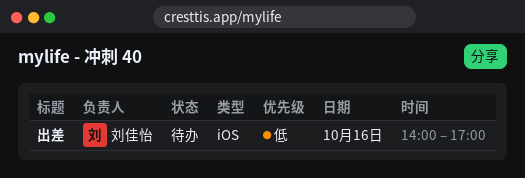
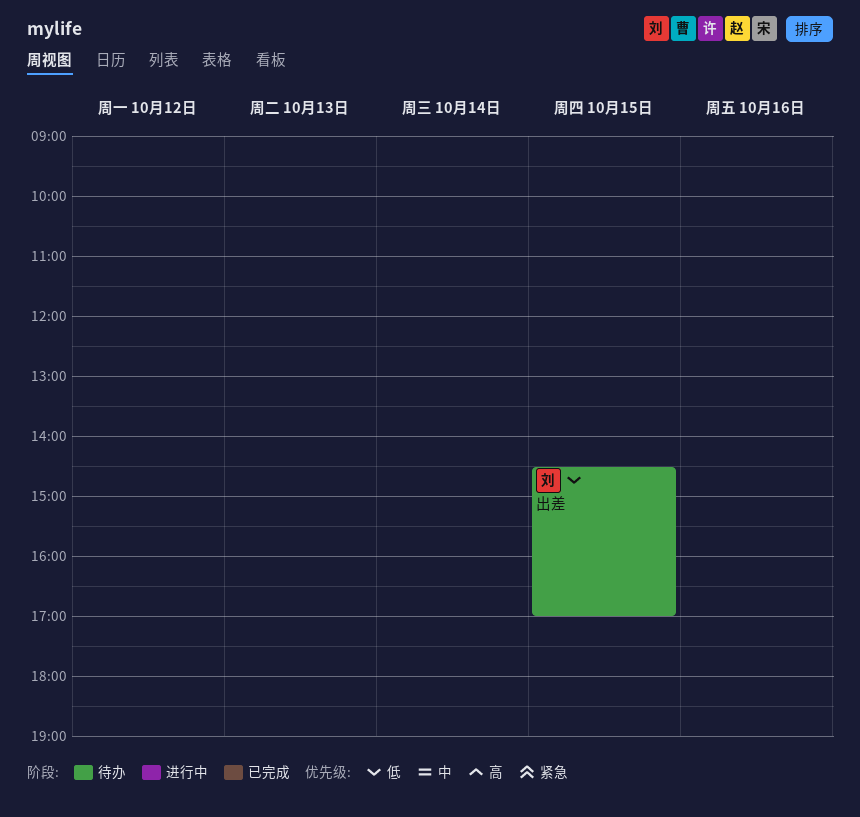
出差, day: Oct 16 -> Oct 15
出差, begins: 14:00 -> 14:30

